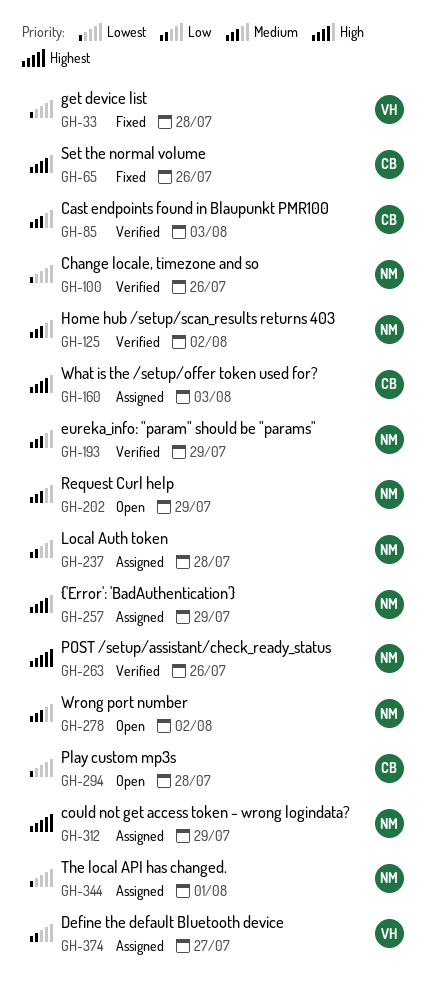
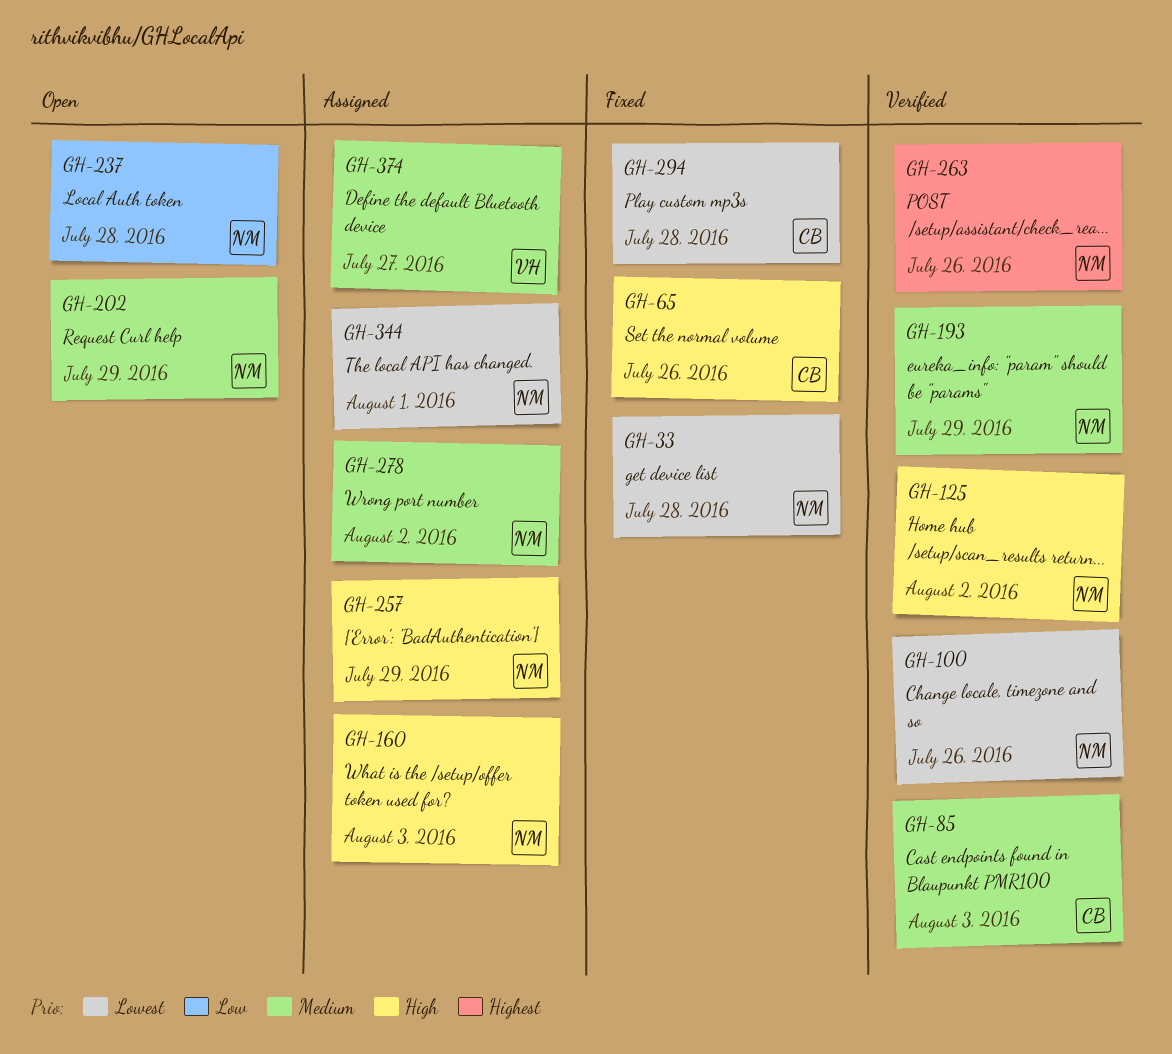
GH-33, owner: VH -> NM
GH-125, priority: Medium -> High
GH-160, owner: CB -> NM
GH-237, status: Assigned -> Open
GH-278, status: Open -> Assigned
GH-294, status: Open -> Fixed
GH-312: present -> none
GH-374, priority: Low -> Medium

